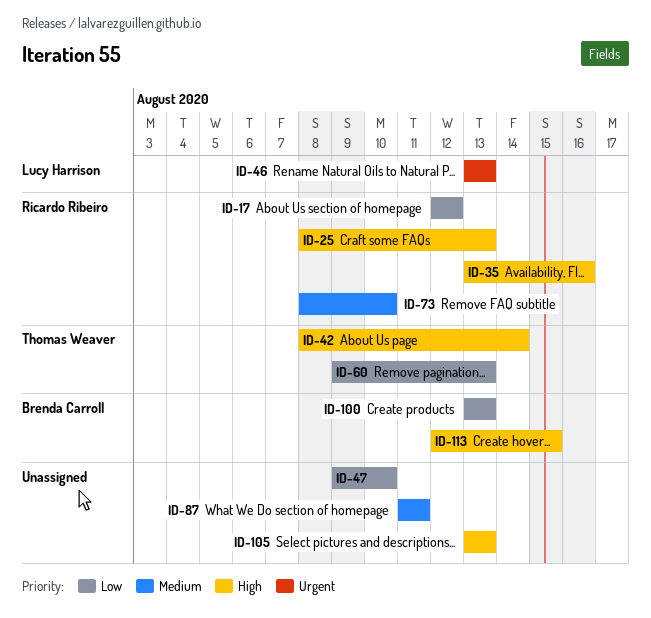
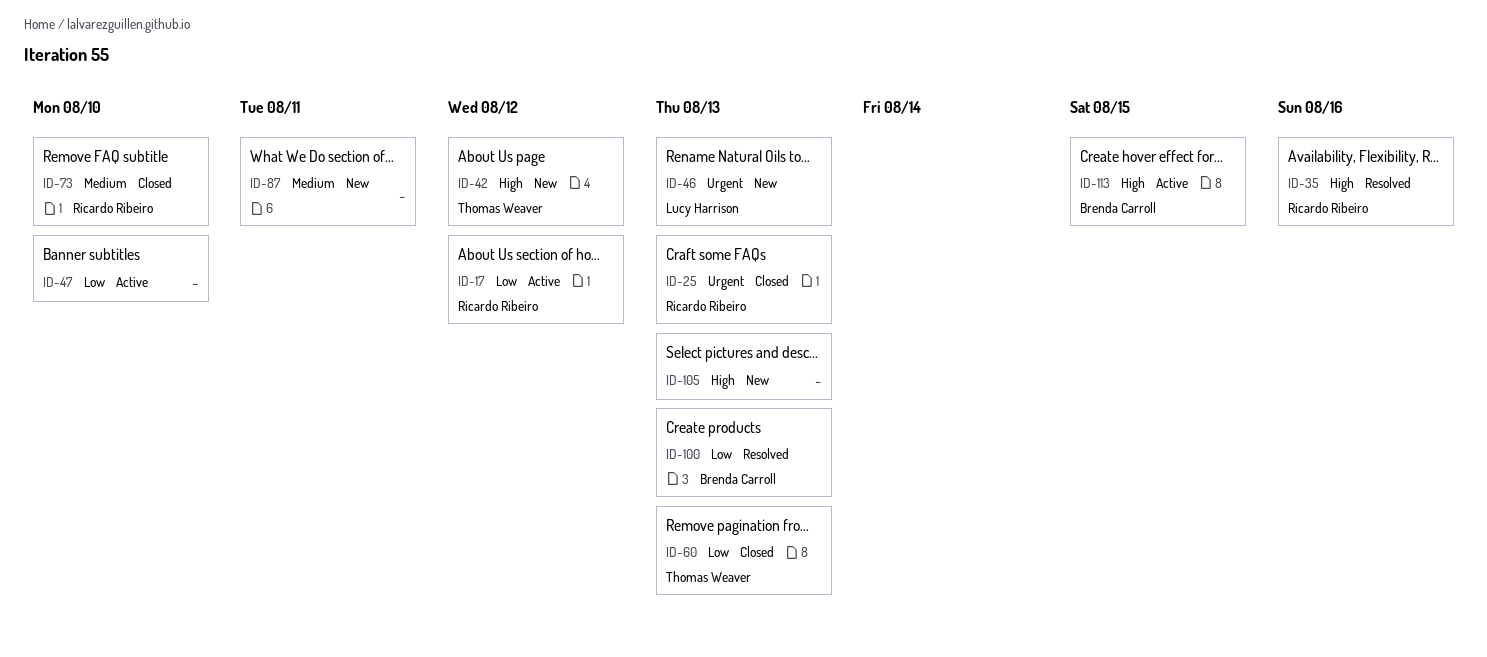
ID-25, priority: High -> Urgent
ID-42, due: Aug 14 -> Aug 12

